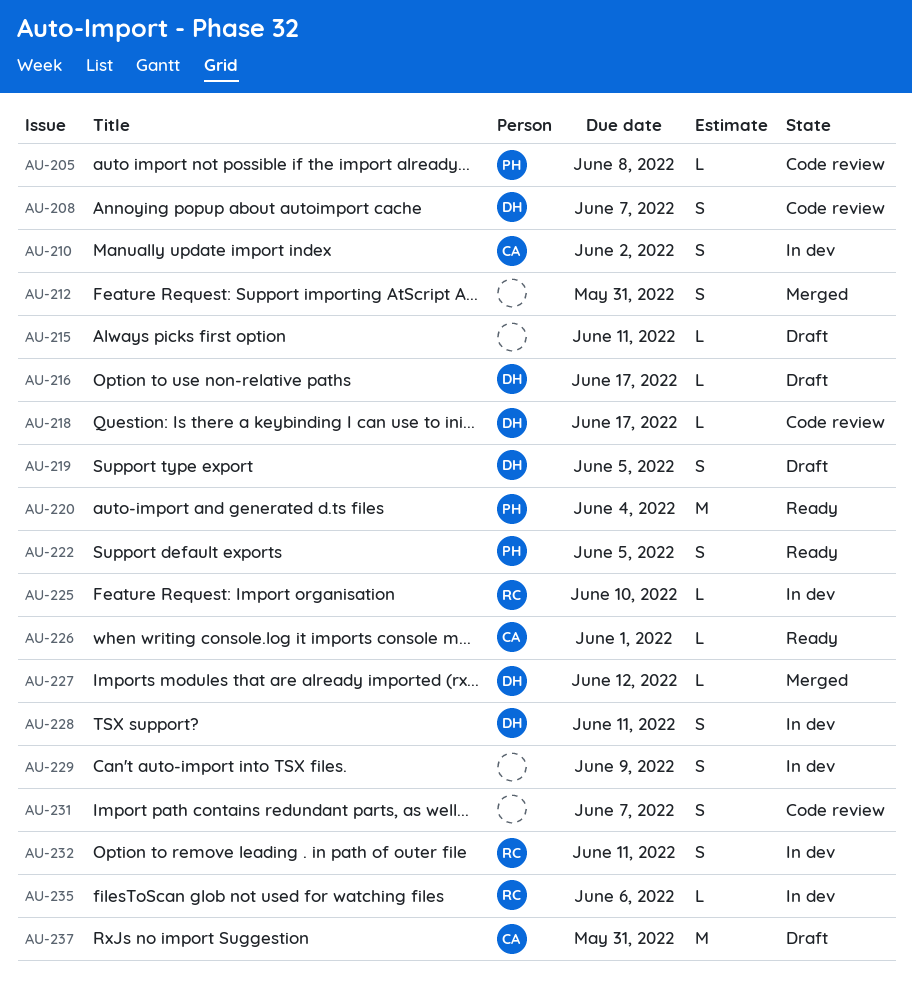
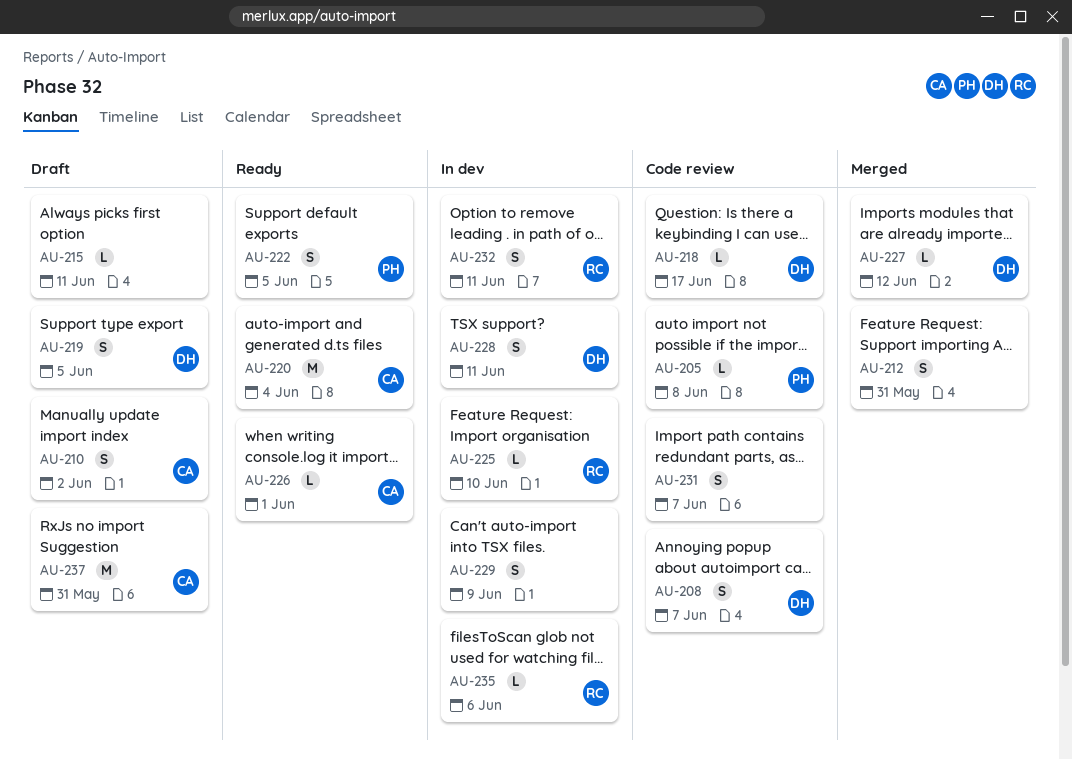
AU-210, status: In dev -> Draft
AU-216: present -> none
AU-220, owner: PH -> CA

